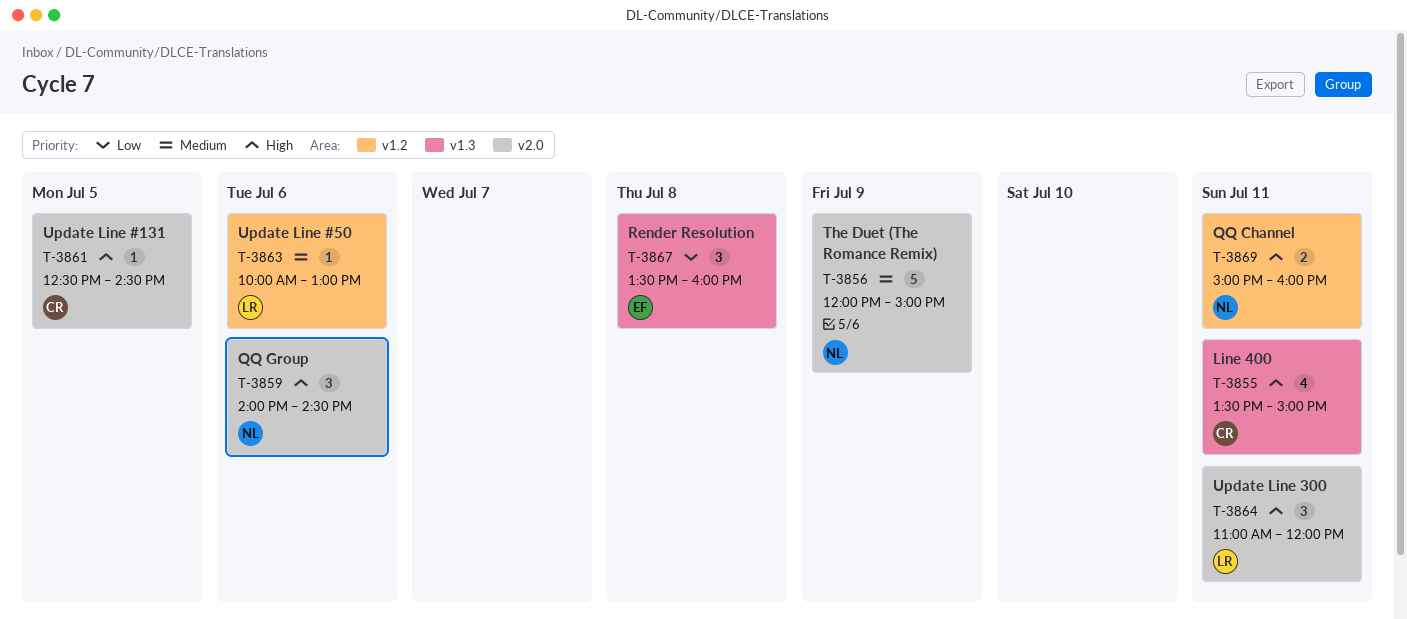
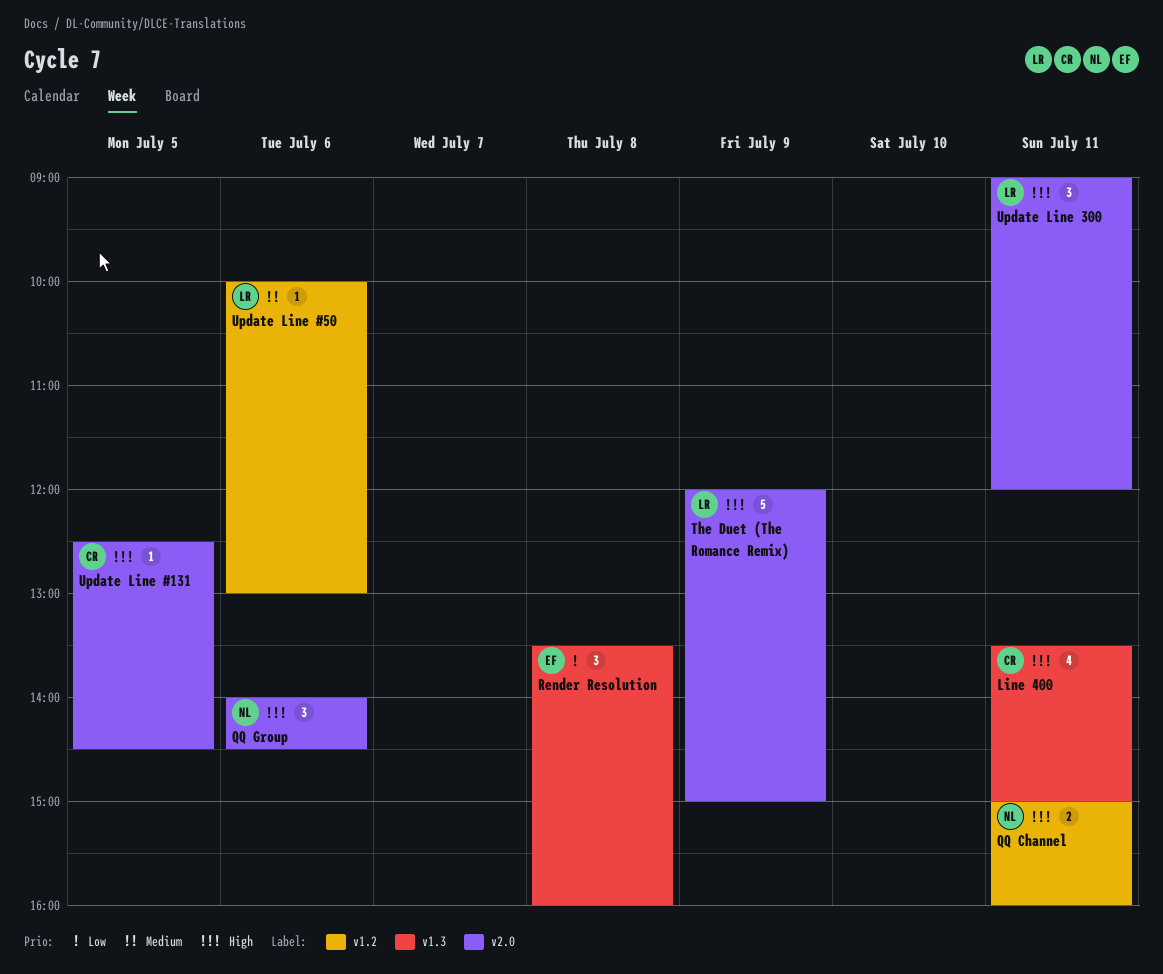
The Duet (The Romance Remix), owner: NL -> LR
The Duet (The Romance Remix), priority: Medium -> High
Update Line 300, begins: 11:00 -> 09:00

